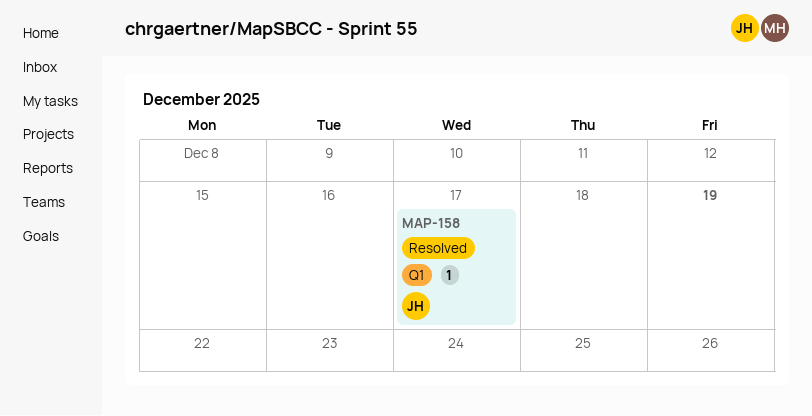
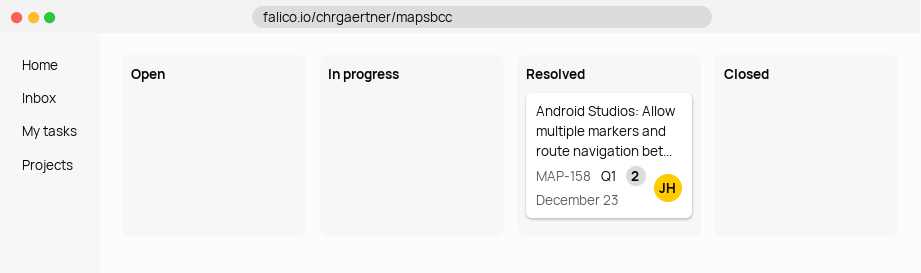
MAP-158, estimate: 1 -> 2
MAP-158, due: Dec 17 -> Dec 23

